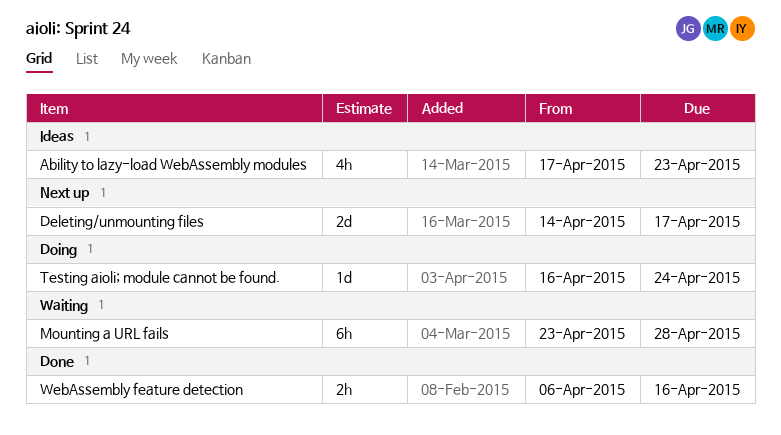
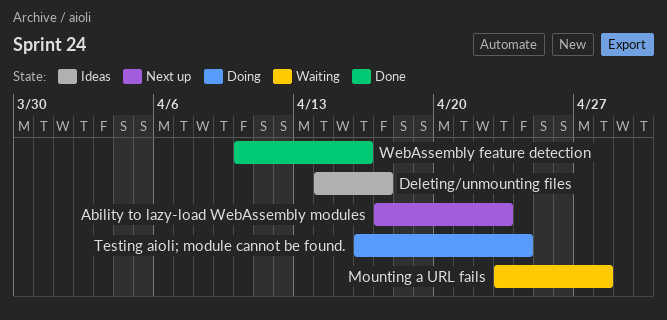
Ability to lazy-load WebAssembly modules, status: Ideas -> Next up
Deleting/unmounting files, status: Next up -> Ideas
WebAssembly feature detection, start: Apr 6 -> Apr 10

